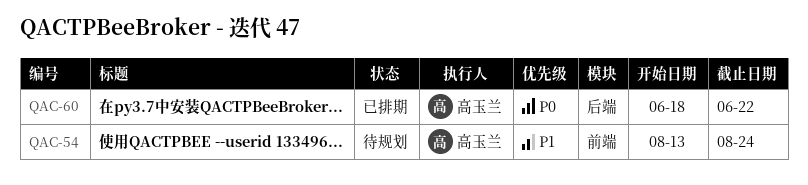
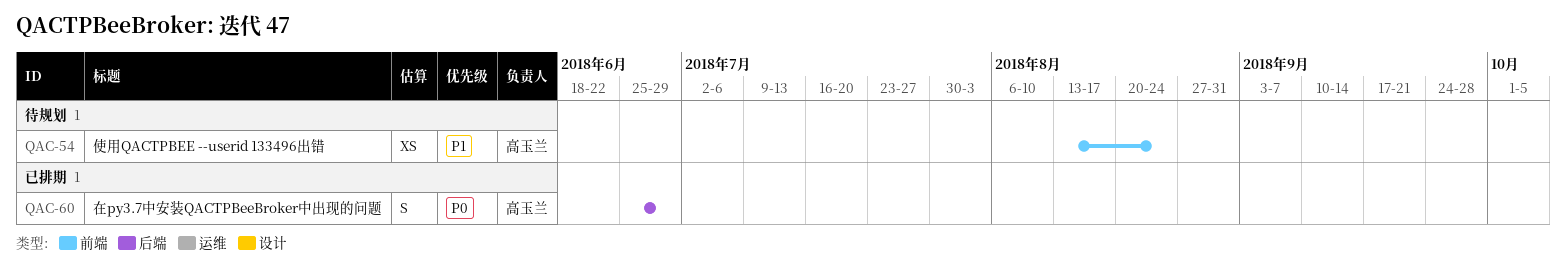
QAC-60, start: Jun 18 -> Jun 25
QAC-60, due: Jun 22 -> Jun 29

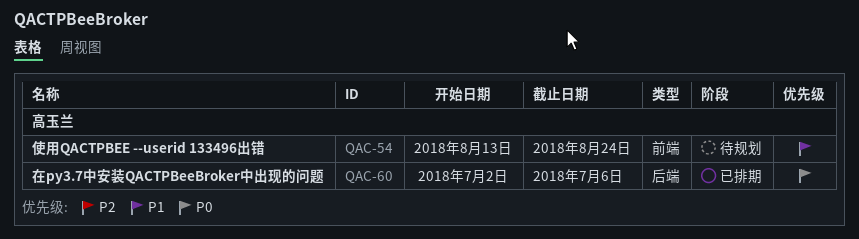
QAC-60, start: Jun 25 -> Jul 2
QAC-60, due: Jun 29 -> Jul 6

